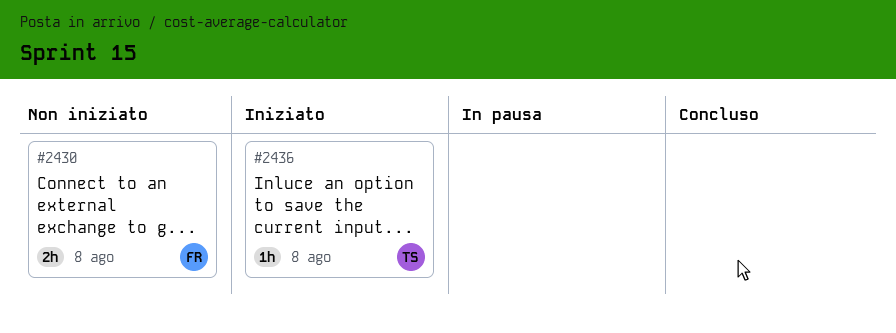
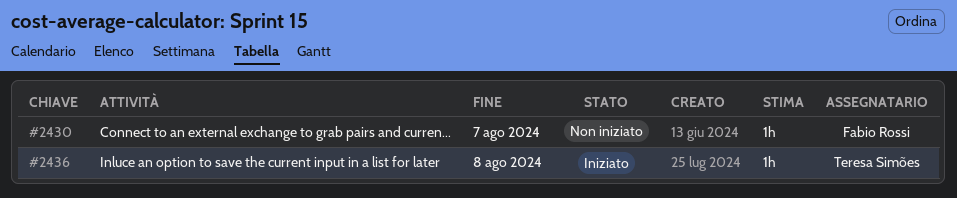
#2430, estimate: 2h -> 1h
#2430, due: Aug 8 -> Aug 7

